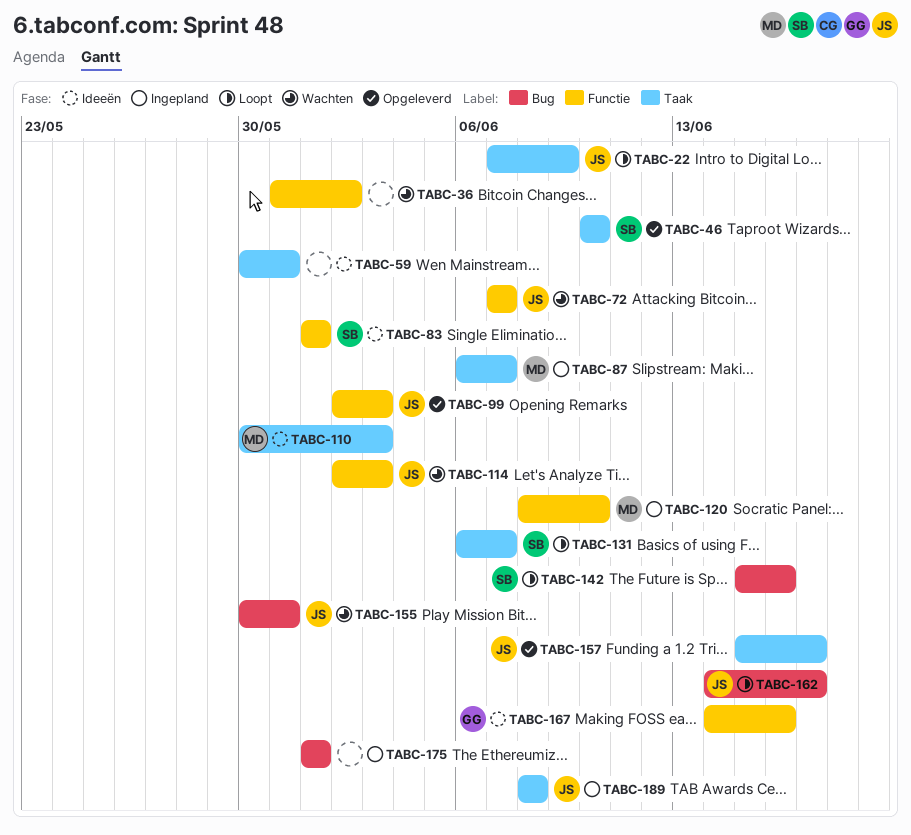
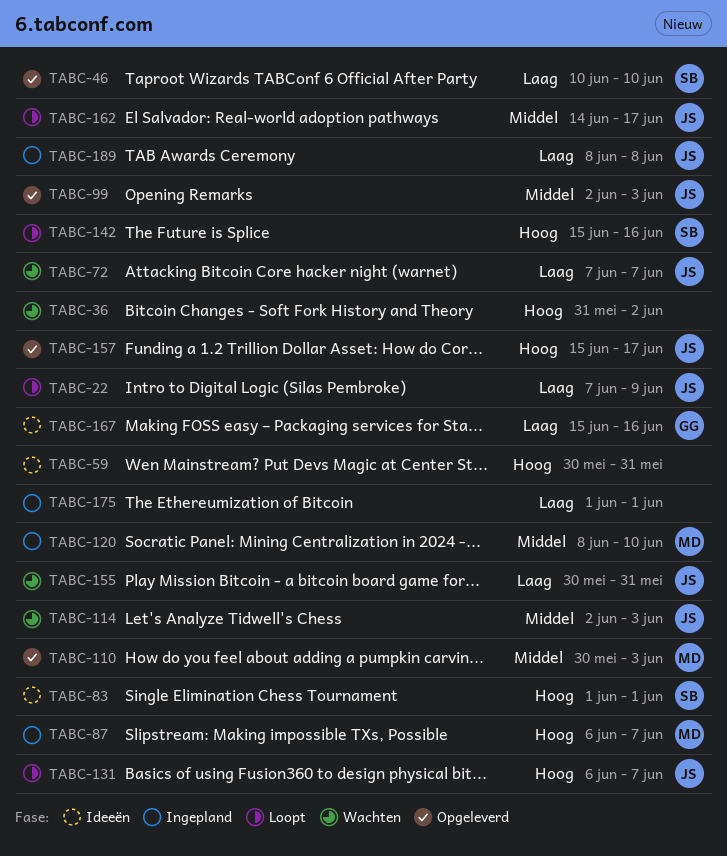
TABC-110, status: Ideeën -> Opgeleverd
TABC-131, owner: SB -> JS
TABC-167, start: Jun 14 -> Jun 15

